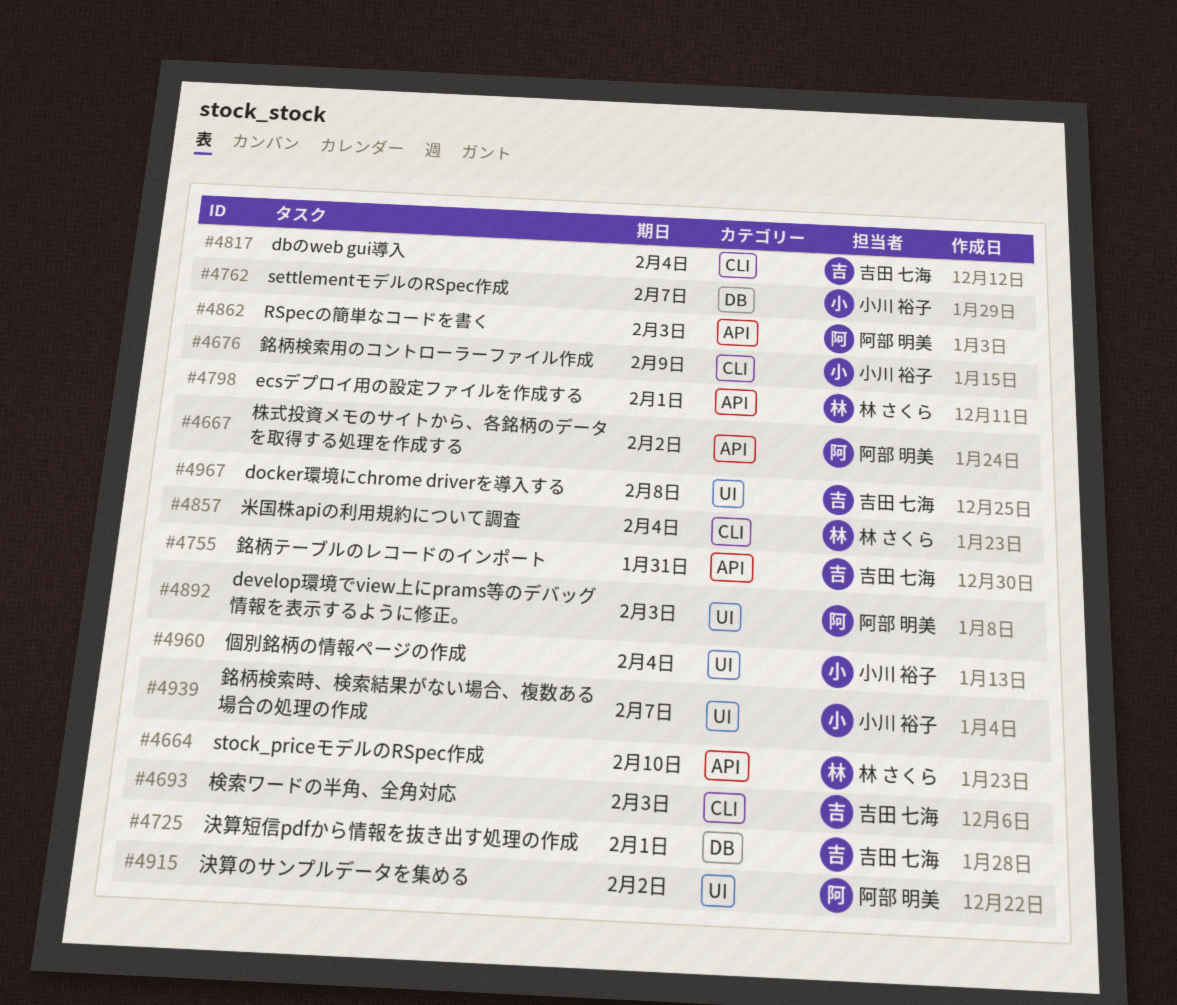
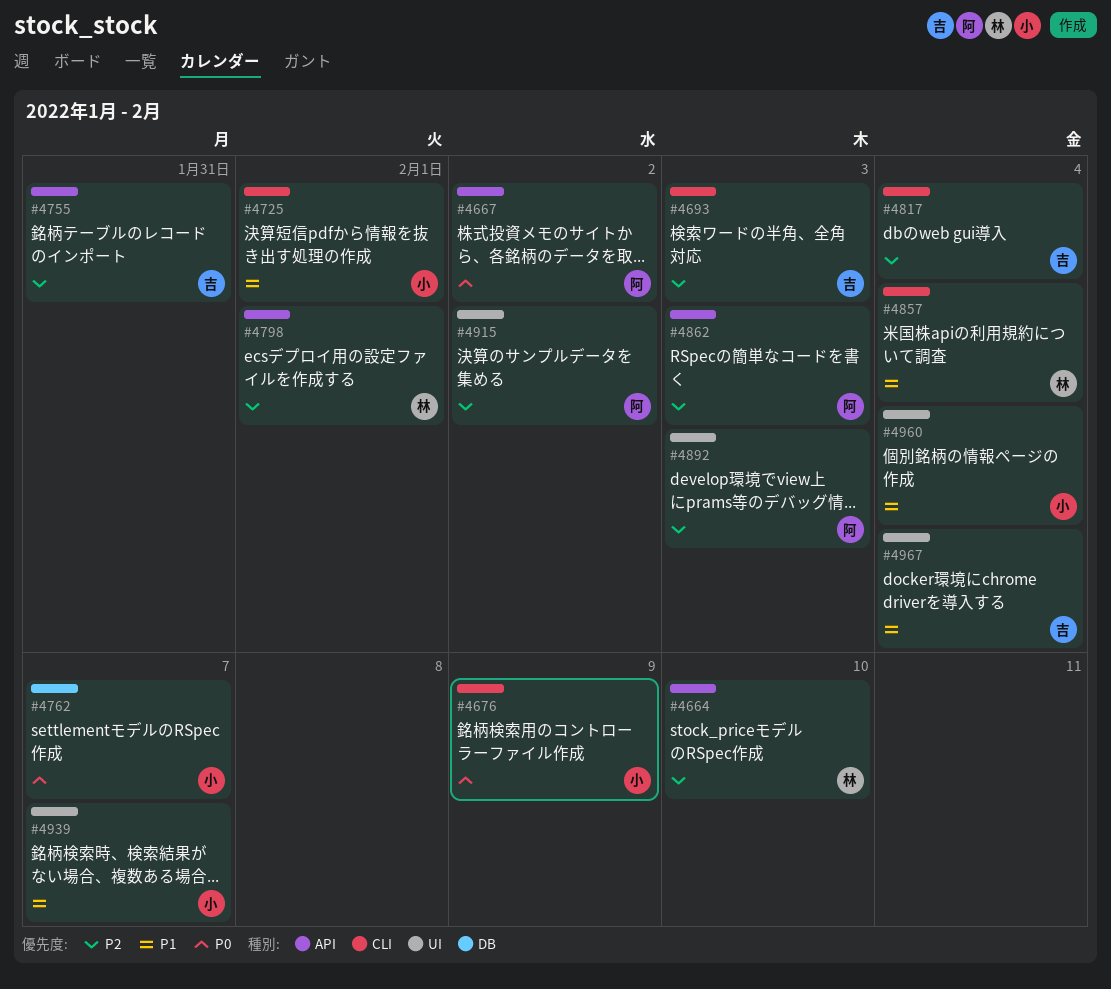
#4725, owner: 吉田 七海 -> 小川 裕子
#4725, label: DB -> CLI
#4967, due: Feb 8 -> Feb 4

